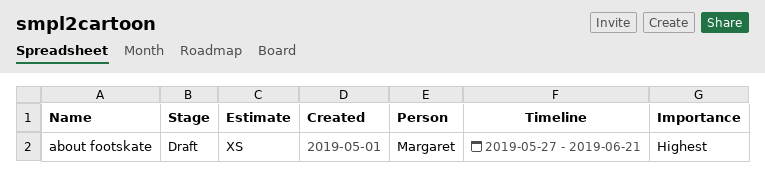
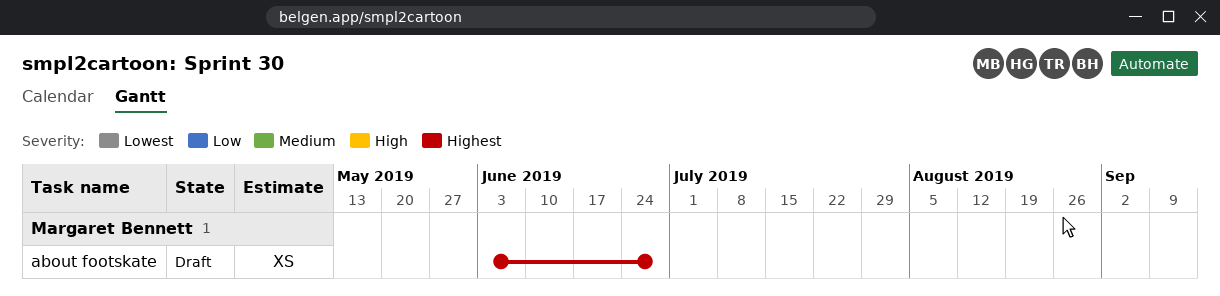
about footskate, start: May 27 -> Jun 3
about footskate, due: Jun 21 -> Jun 28

